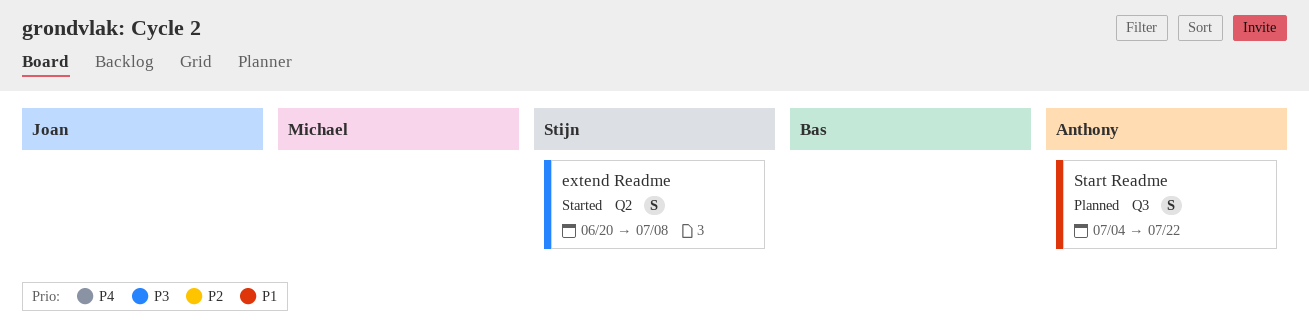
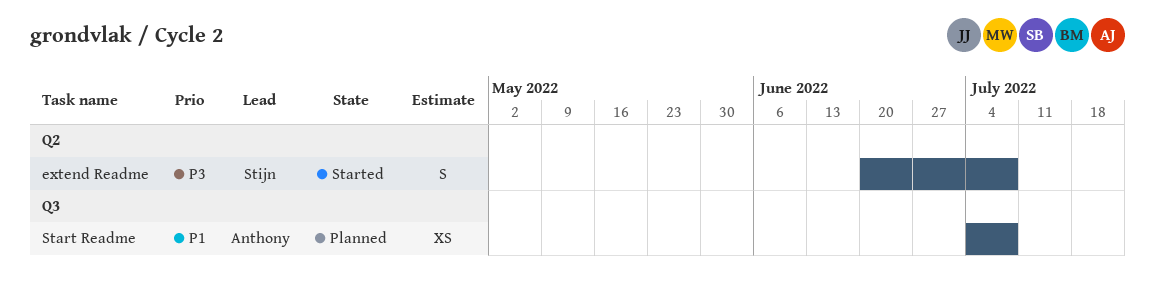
Start Readme, estimate: S -> XS
Start Readme, due: Jul 22 -> Jul 8

